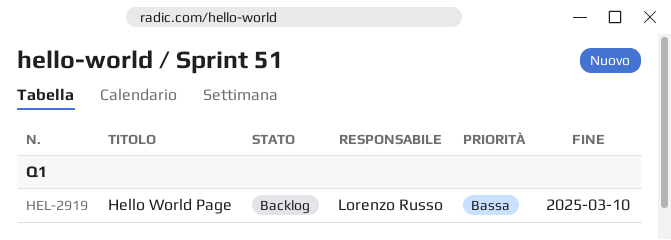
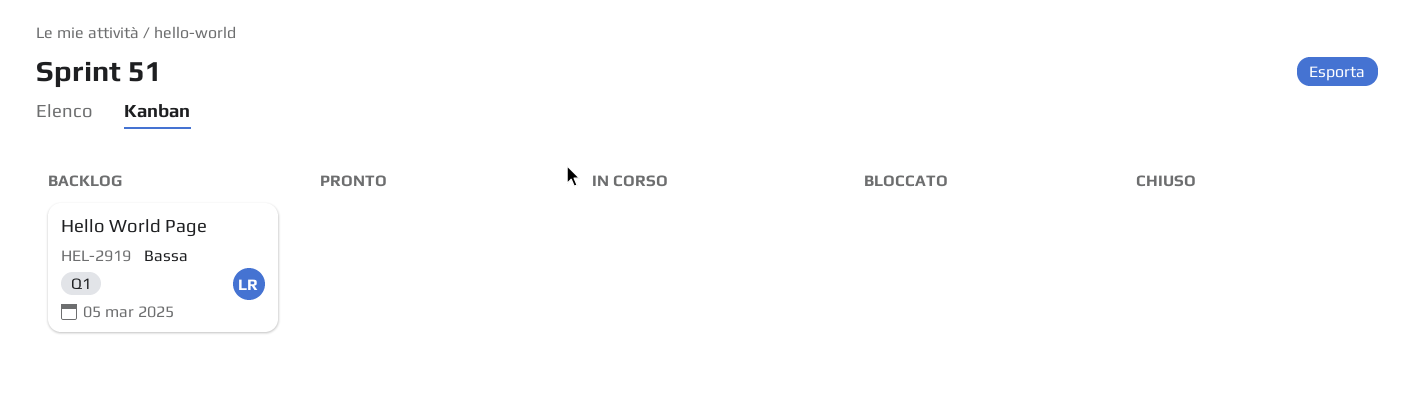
HEL-2919, due: Mar 10 -> Mar 5

